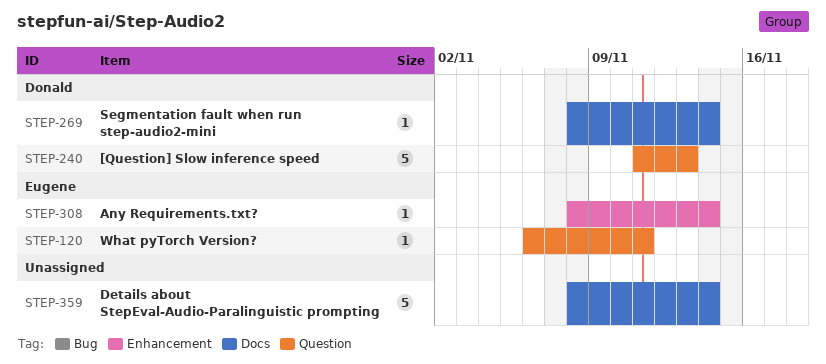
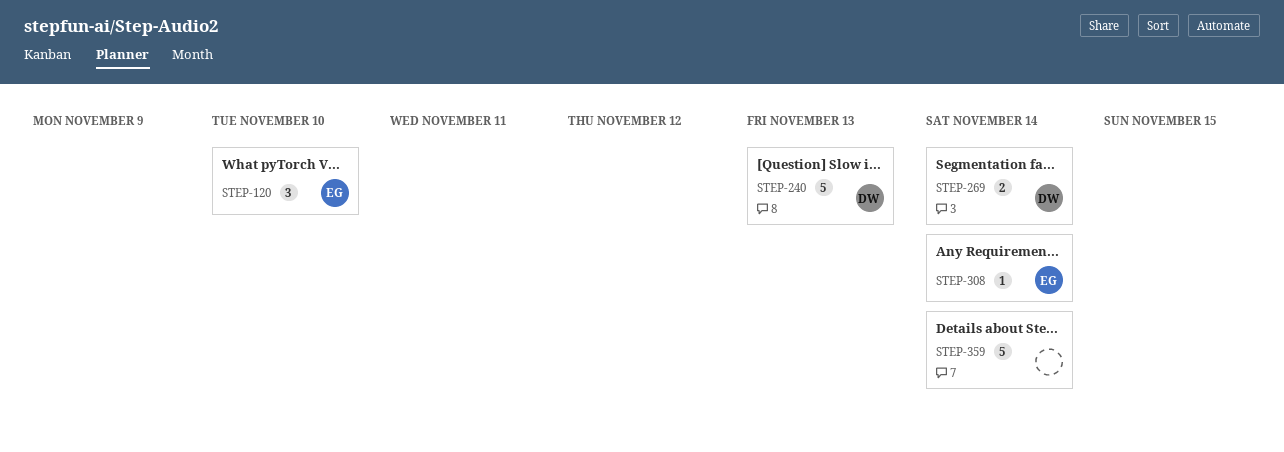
STEP-120, estimate: 1 -> 3
STEP-120, due: Nov 11 -> Nov 10
STEP-269, estimate: 1 -> 2

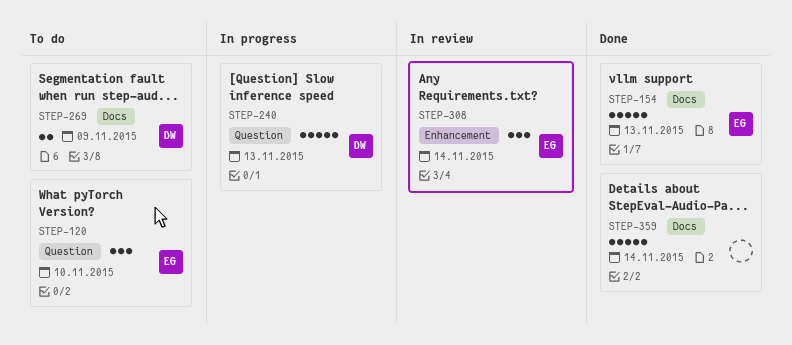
STEP-154: none -> present
STEP-269, due: Nov 14 -> Nov 9
STEP-308, estimate: 1 -> 3

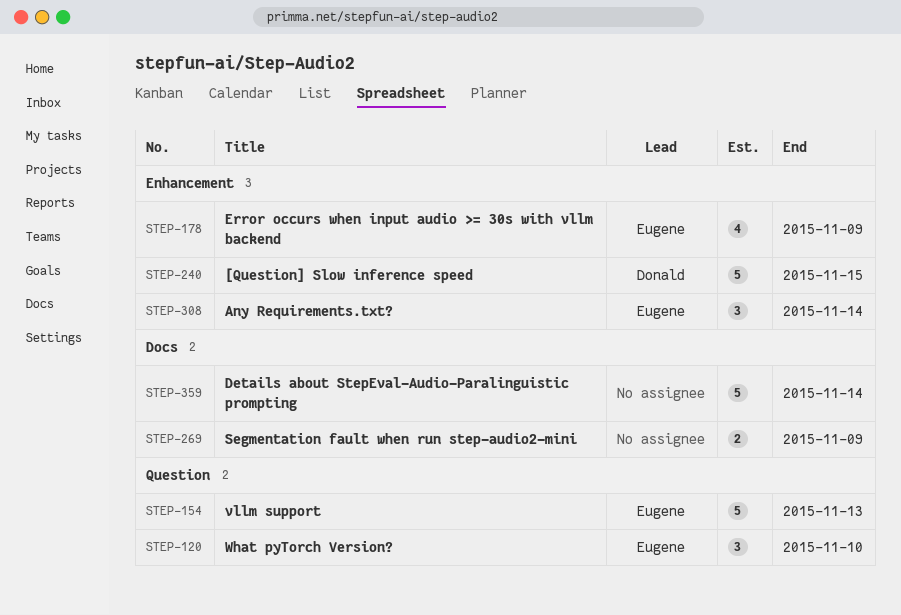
STEP-154, label: Docs -> Question
STEP-178: none -> present
STEP-240, label: Question -> Enhancement
STEP-240, due: Nov 13 -> Nov 15
STEP-269, owner: Donald -> none

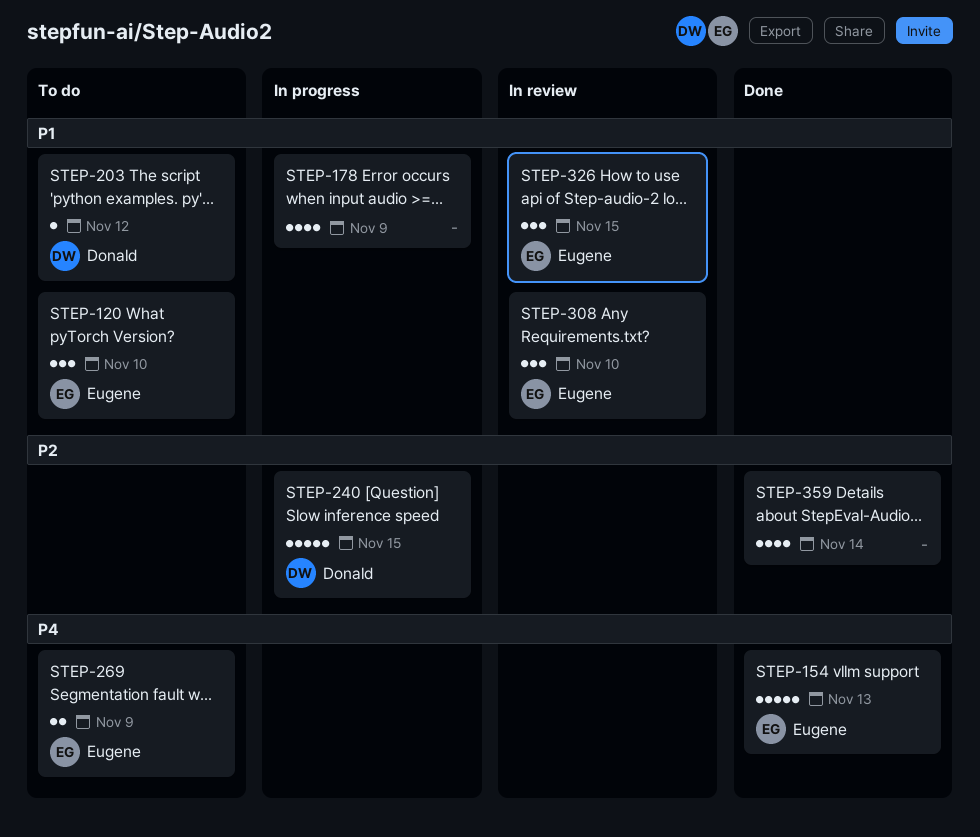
STEP-178, owner: Eugene -> none
STEP-203: none -> present
STEP-269, owner: none -> Eugene
STEP-308, due: Nov 14 -> Nov 10
STEP-326: none -> present
STEP-359, estimate: 5 -> 4

